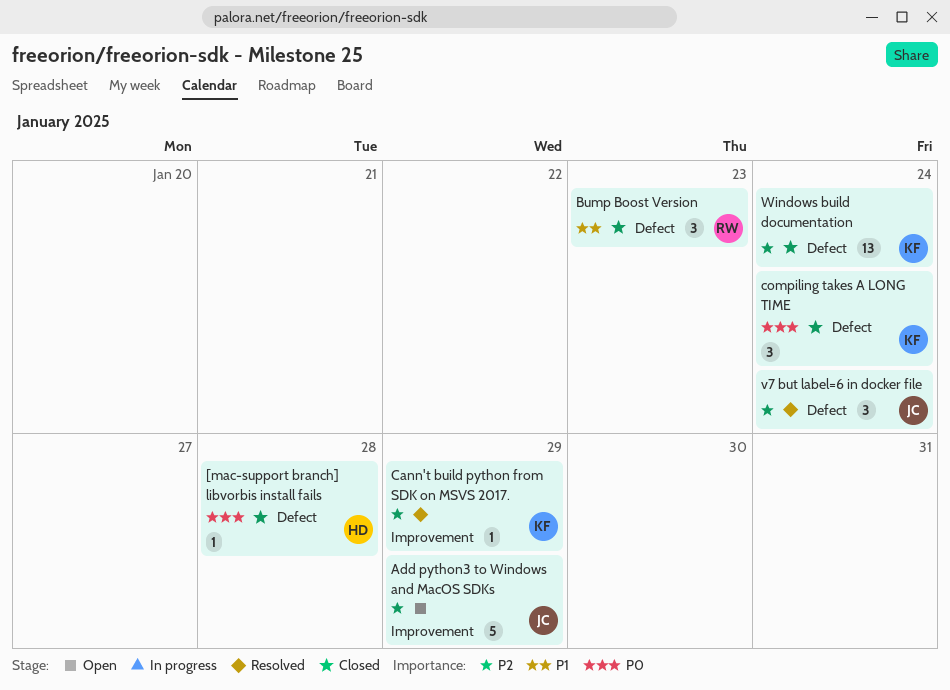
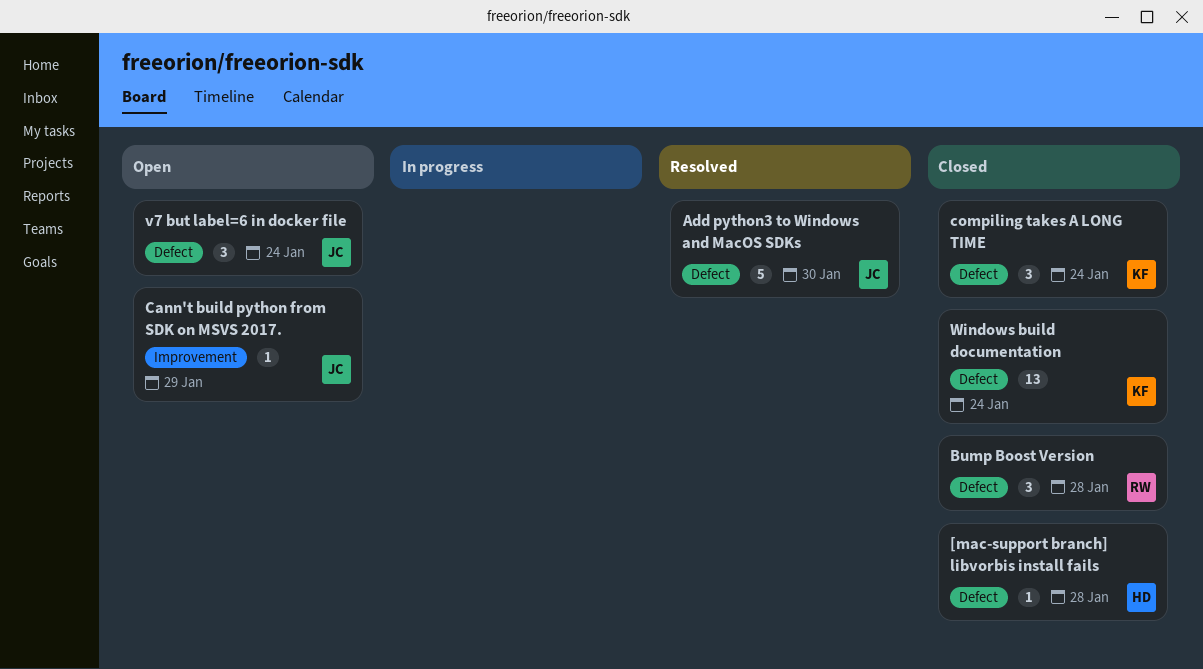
Add python3 to Windows and MacOS SDKs, status: Open -> Resolved
Add python3 to Windows and MacOS SDKs, label: Improvement -> Defect
Add python3 to Windows and MacOS SDKs, due: Jan 29 -> Jan 30
Bump Boost Version, due: Jan 23 -> Jan 28
Cann't build python from SDK on MSVS 2017., status: Resolved -> Open
Cann't build python from SDK on MSVS 2017., owner: KF -> JC
v7 but label=6 in docker file, status: Resolved -> Open

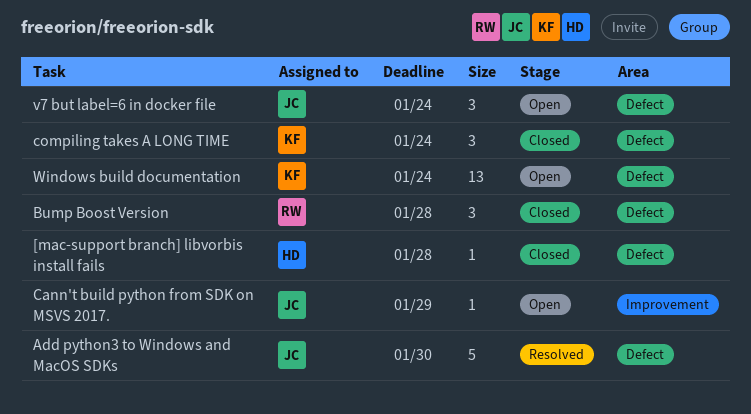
Windows build documentation, status: Closed -> Open

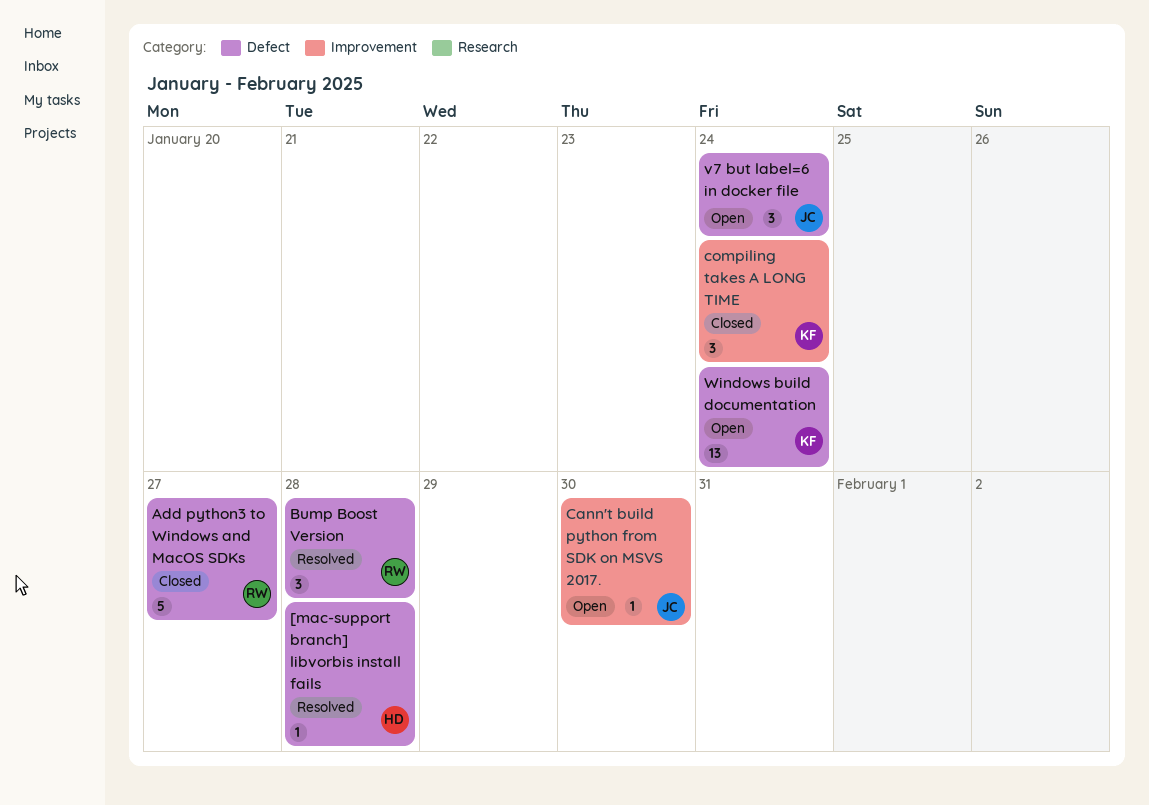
[mac-support branch] libvorbis install fails, status: Closed -> Resolved
Add python3 to Windows and MacOS SDKs, status: Resolved -> Closed
Add python3 to Windows and MacOS SDKs, owner: JC -> RW
Add python3 to Windows and MacOS SDKs, due: Jan 30 -> Jan 27
Bump Boost Version, status: Closed -> Resolved
Cann't build python from SDK on MSVS 2017., due: Jan 29 -> Jan 30
compiling takes A LONG TIME, label: Defect -> Improvement

